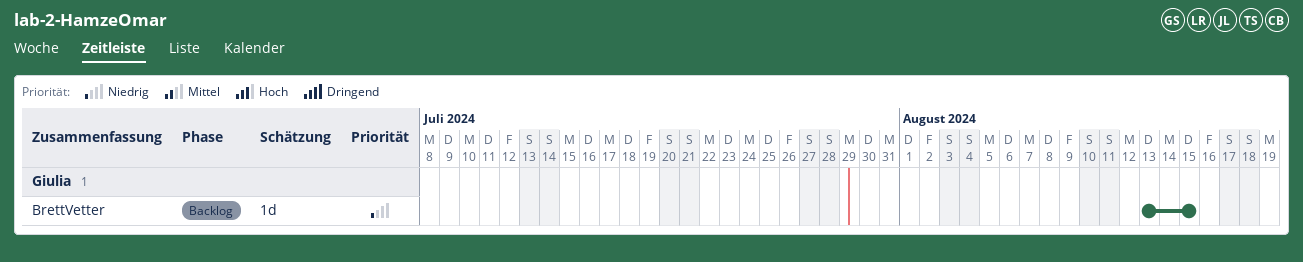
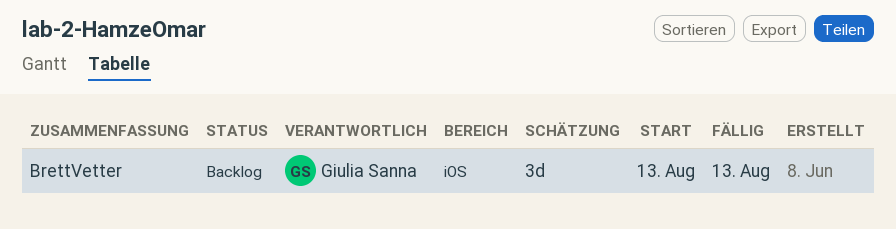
BrettVetter, estimate: 1d -> 3d
BrettVetter, due: Aug 15 -> Aug 13

